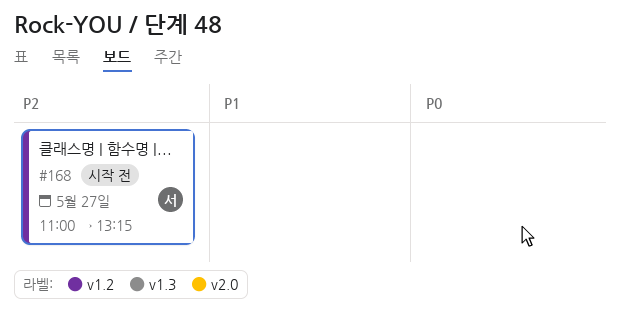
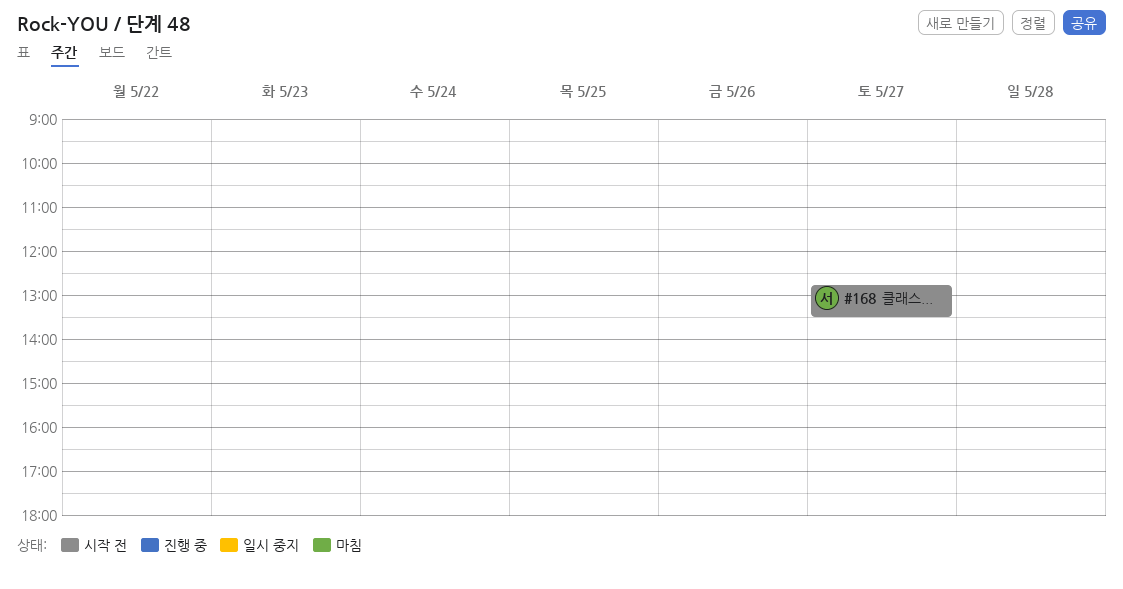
#168, begins: 11:00 -> 12:45
#168, ends: 13:15 -> 13:30

